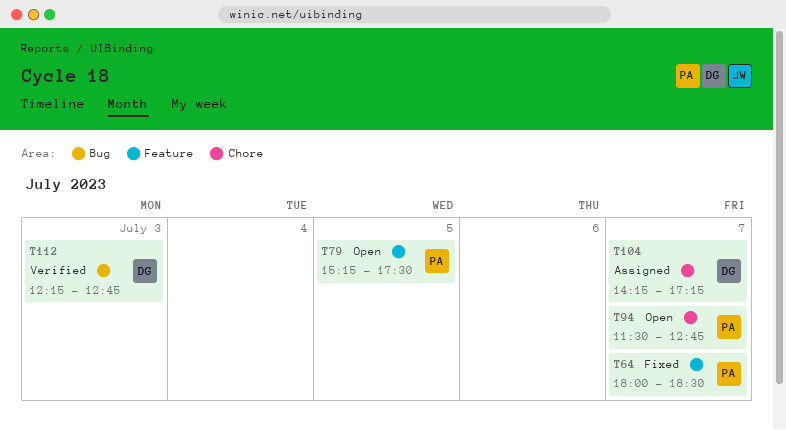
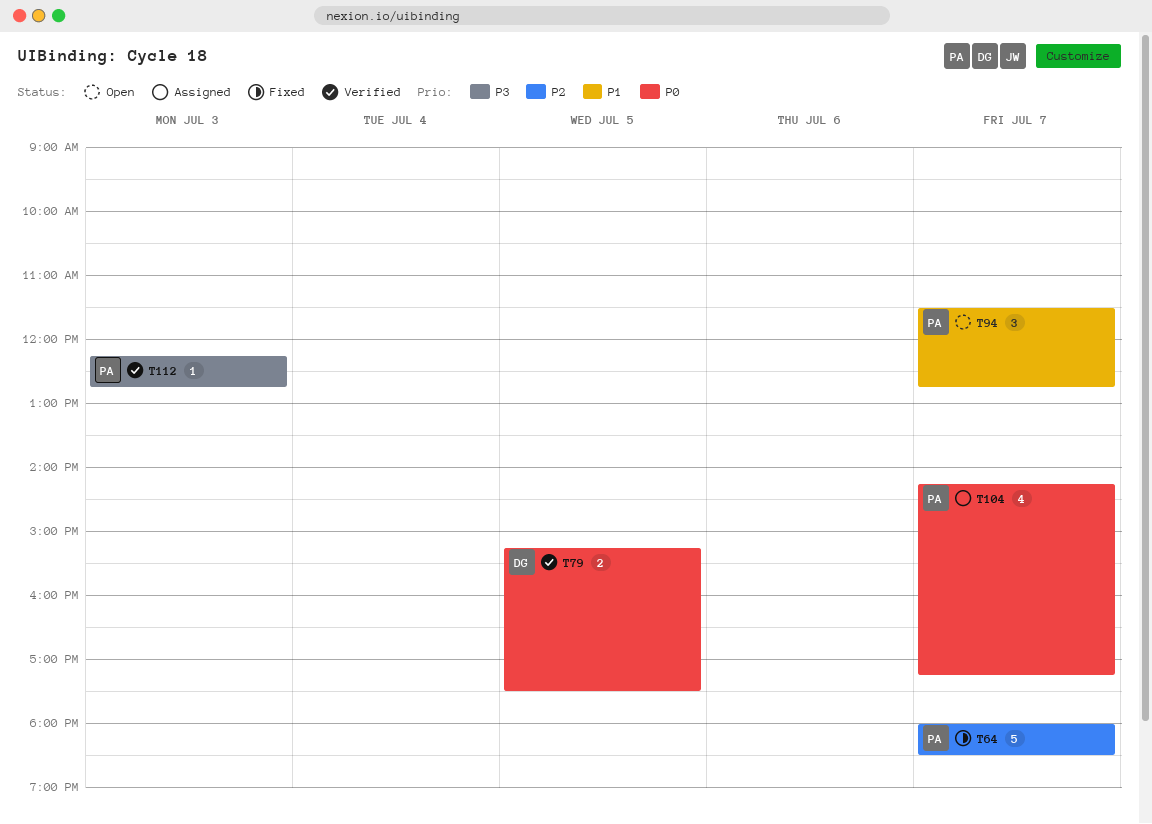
T79, status: Open -> Verified
T79, owner: PA -> DG
T104, owner: DG -> PA
T112, owner: DG -> PA

